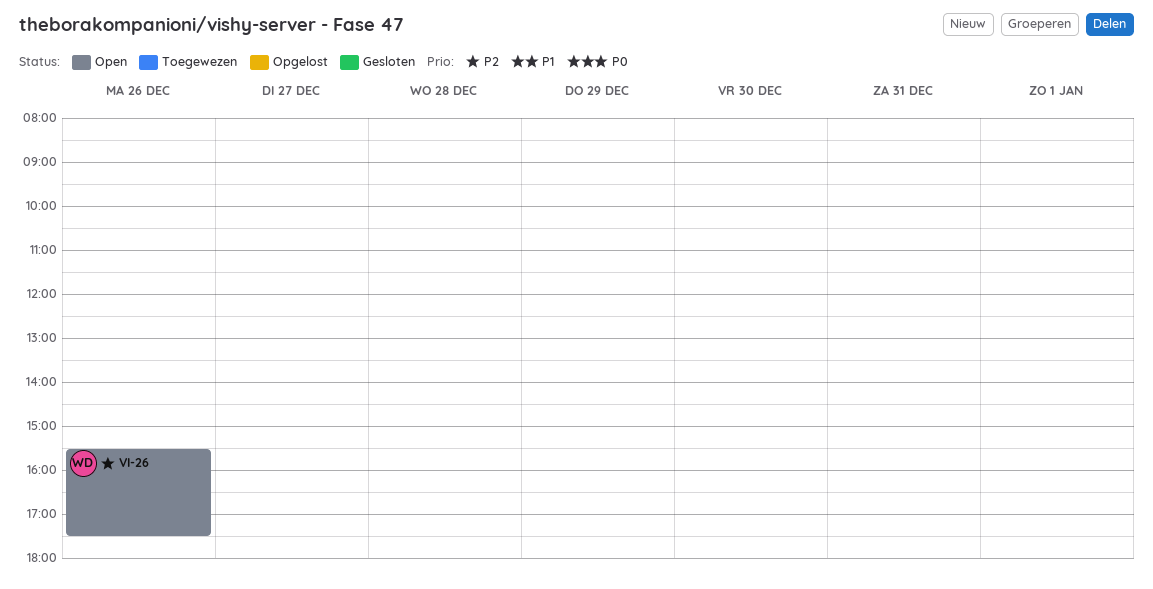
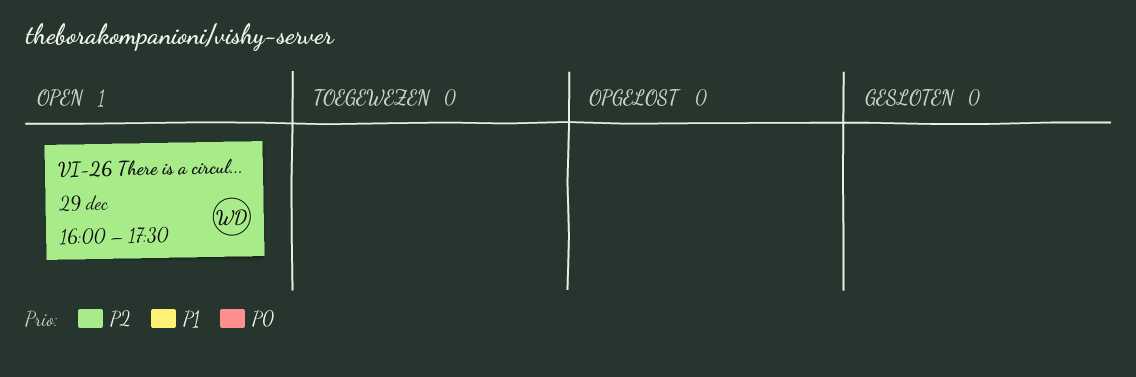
VI-26, day: Dec 26 -> Dec 29
VI-26, begins: 15:30 -> 16:00

